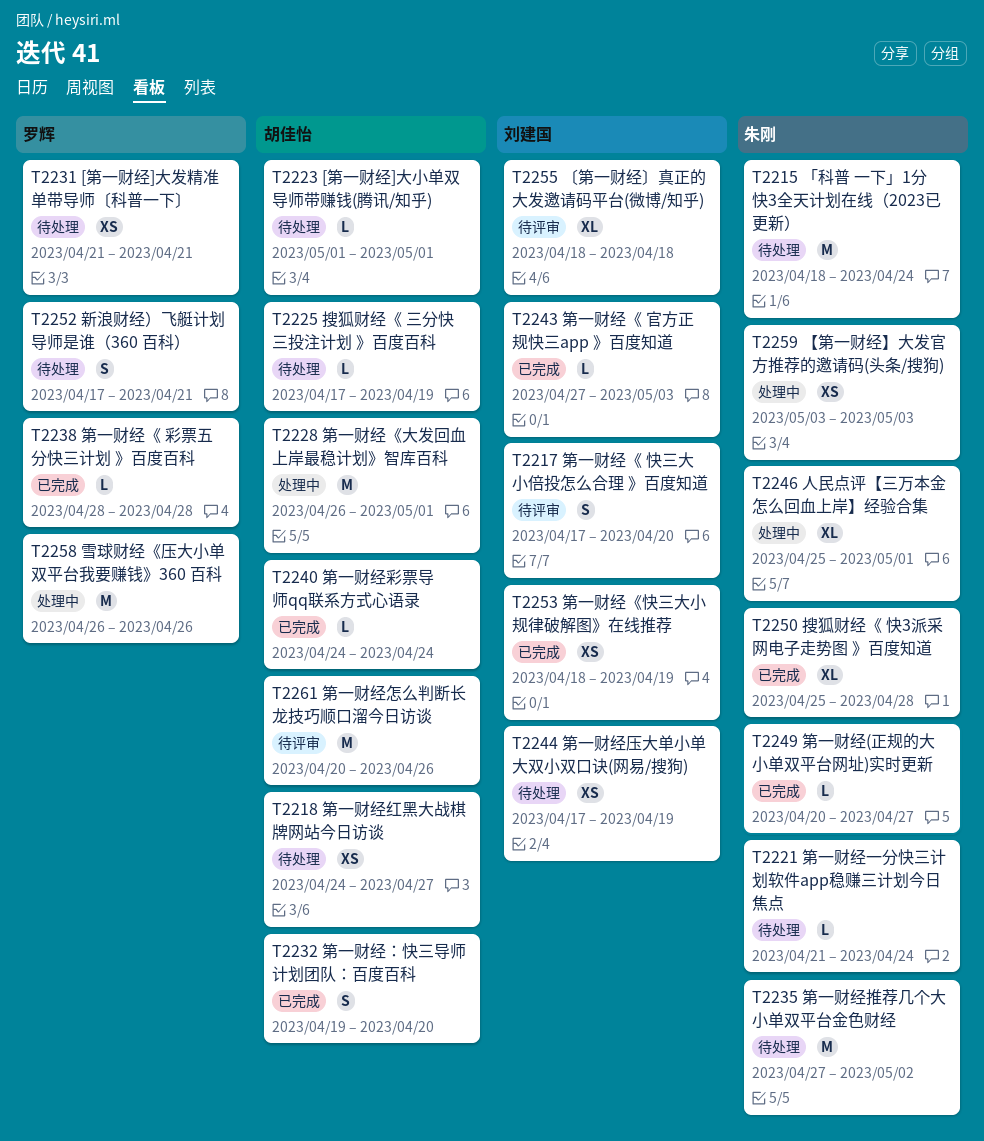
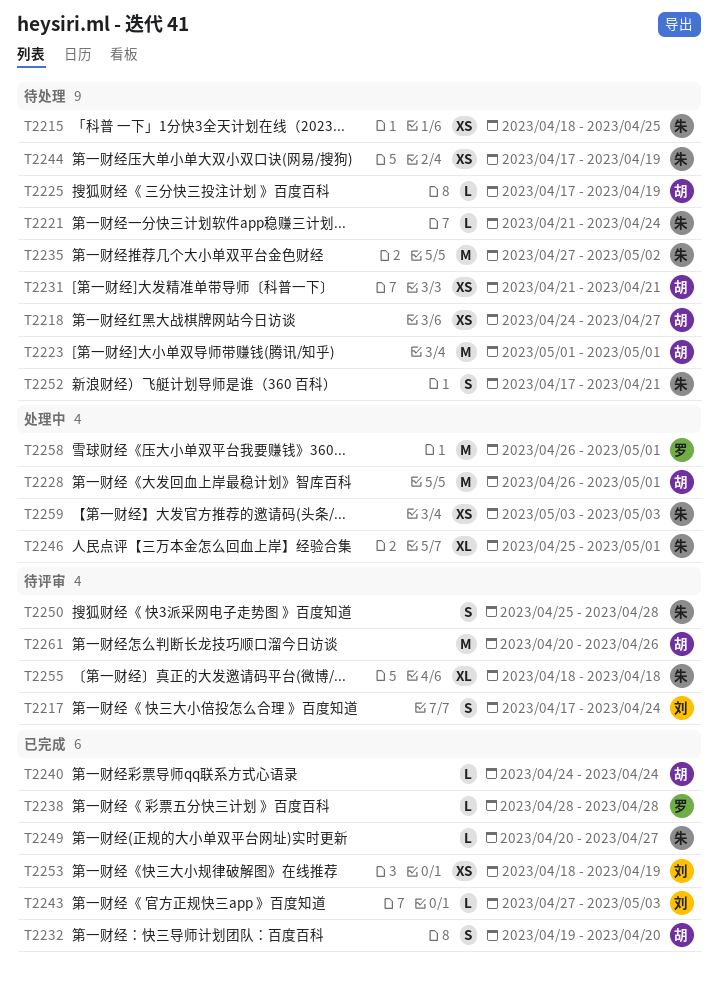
T2215, estimate: M -> XS
T2215, due: Apr 24 -> Apr 25
T2217, due: Apr 20 -> Apr 24
T2223, estimate: L -> M
T2231, owner: 罗辉 -> 胡佳怡
T2244, owner: 刘建国 -> 朱刚
T2250, status: 已完成 -> 待评审
T2250, estimate: XL -> S
T2252, owner: 罗辉 -> 朱刚
T2255, owner: 刘建国 -> 朱刚
T2258, due: Apr 26 -> May 1

